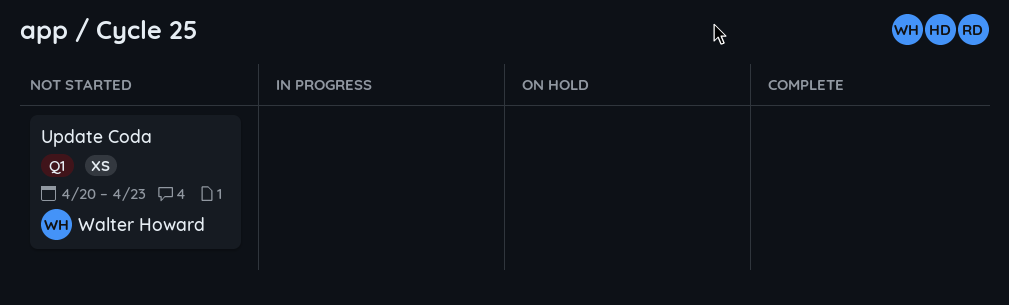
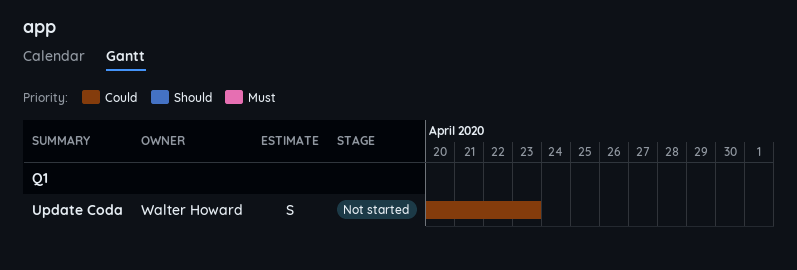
Update Coda, estimate: XS -> S

